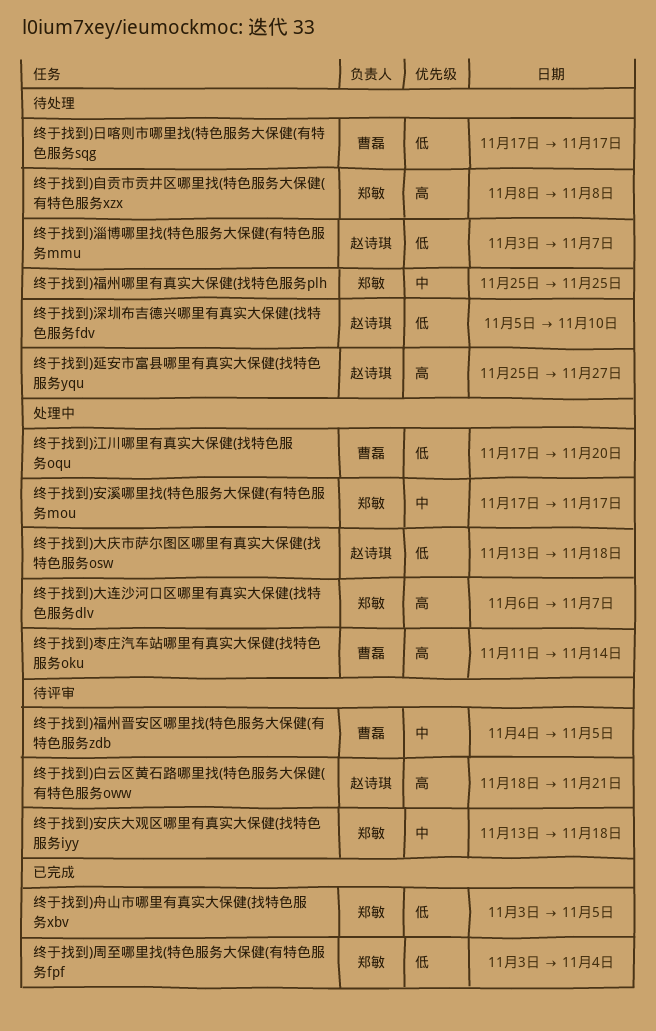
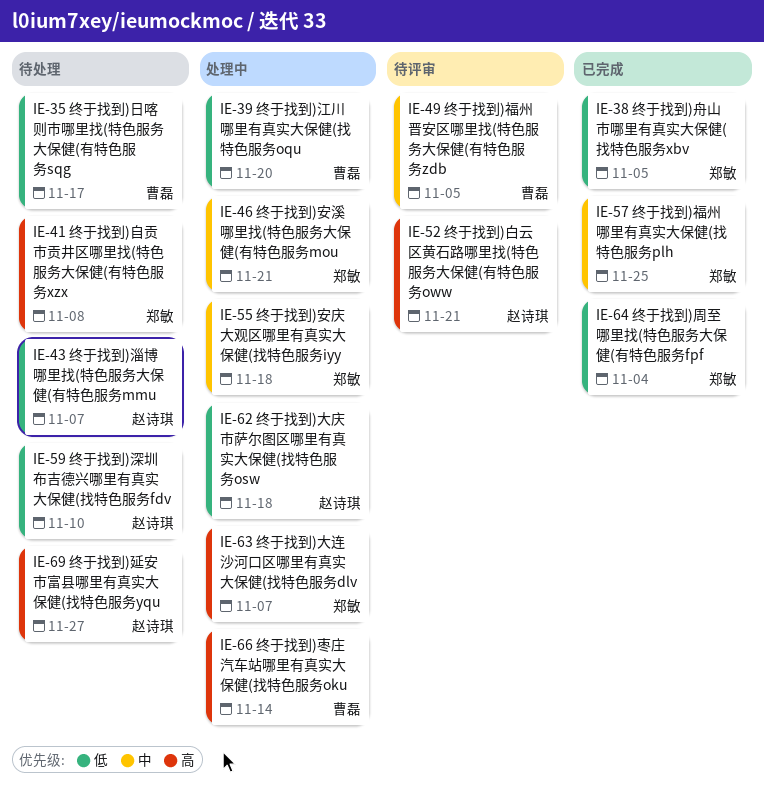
终于找到)安庆大观区哪里有真实大保健(找特色服务iyy, status: 待评审 -> 处理中
终于找到)安溪哪里找(特色服务大保健(有特色服务mou, due: Nov 17 -> Nov 21
终于找到)福州哪里有真实大保健(找特色服务plh, status: 待处理 -> 已完成

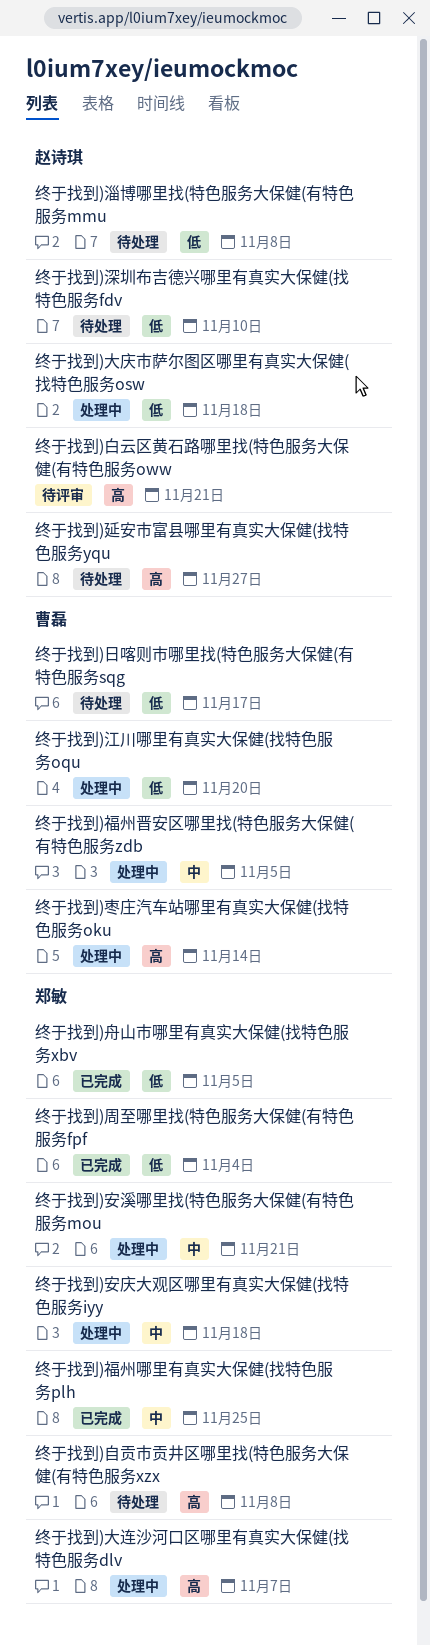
终于找到)淄博哪里找(特色服务大保健(有特色服务mmu, due: Nov 7 -> Nov 8
终于找到)福州晋安区哪里找(特色服务大保健(有特色服务zdb, status: 待评审 -> 处理中

